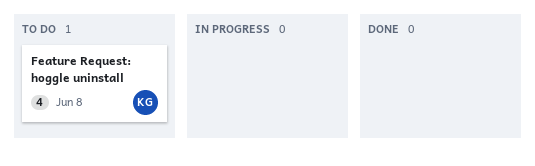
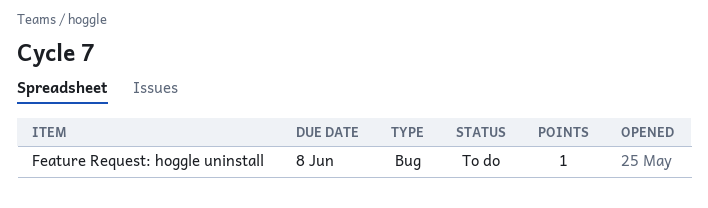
Feature Request: hoggle uninstall, estimate: 4 -> 1

